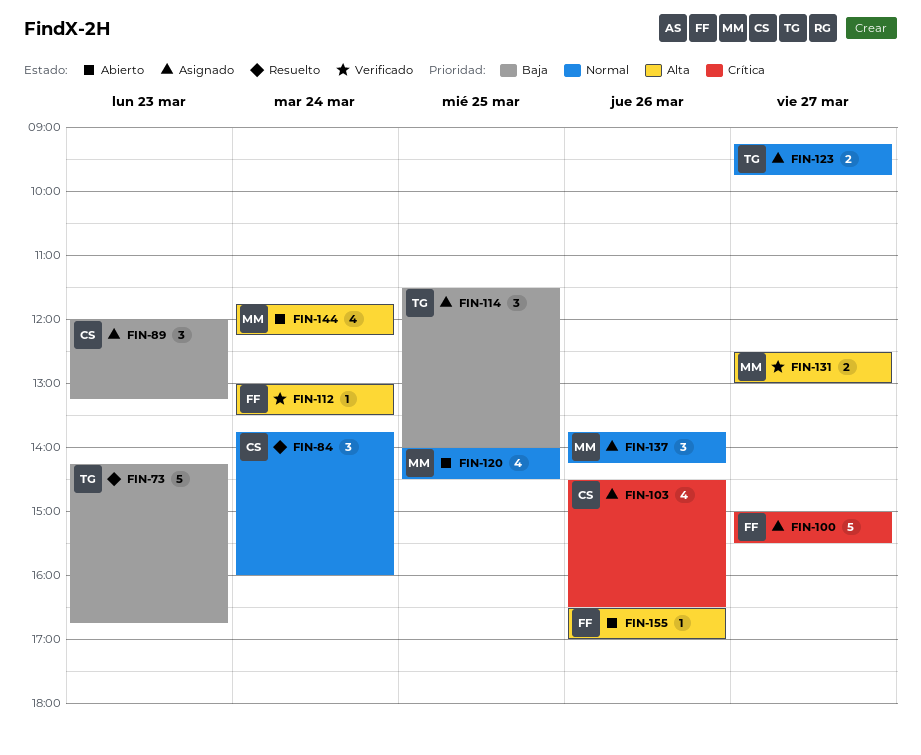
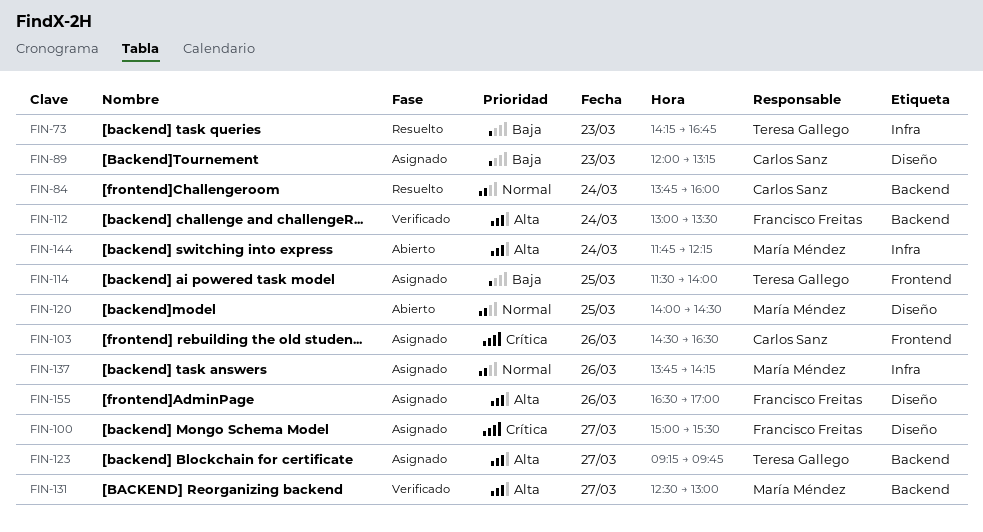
FIN-123, priority: Normal -> Alta
FIN-155, status: Abierto -> Asignado

